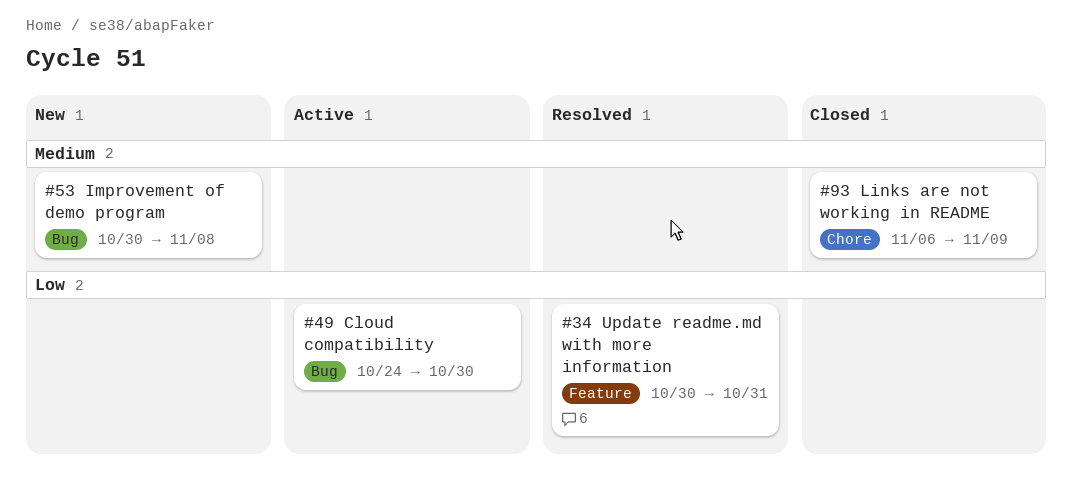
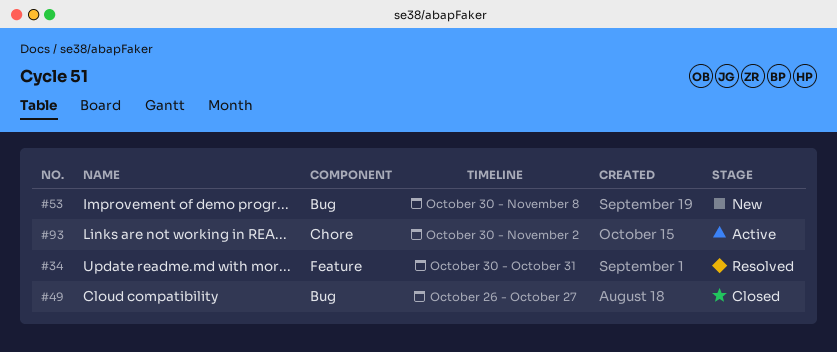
#49, status: Active -> Closed
#49, start: Oct 24 -> Oct 26
#49, due: Oct 30 -> Oct 27
#93, status: Closed -> Active
#93, start: Nov 6 -> Oct 30
#93, due: Nov 9 -> Nov 2

